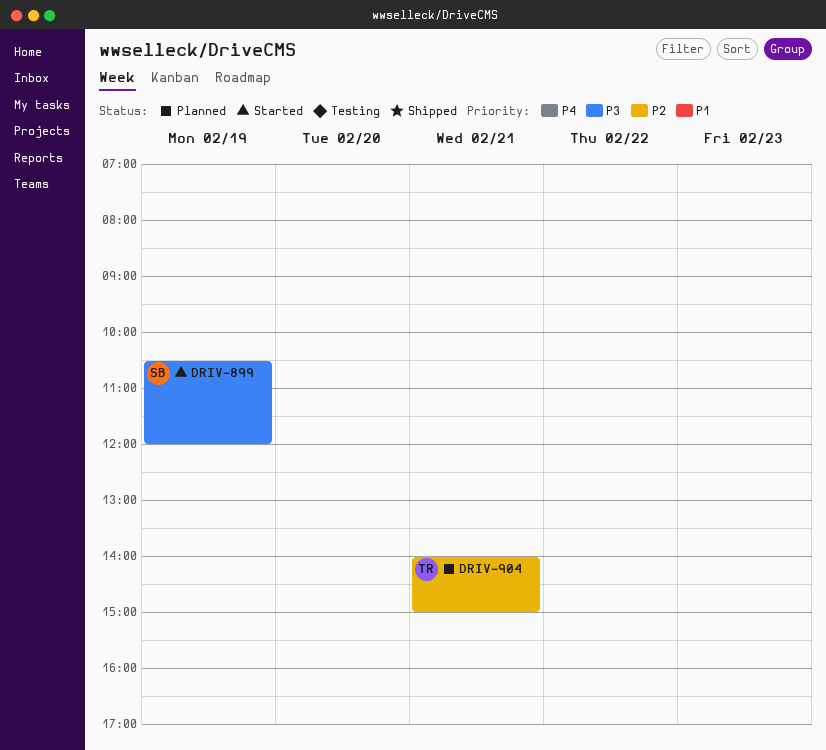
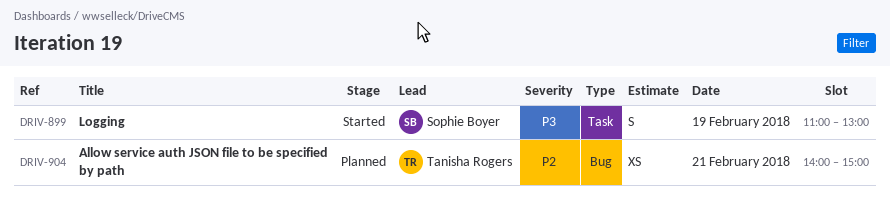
DRIV-899, begins: 10:30 -> 11:00
DRIV-899, ends: 12:00 -> 13:00

